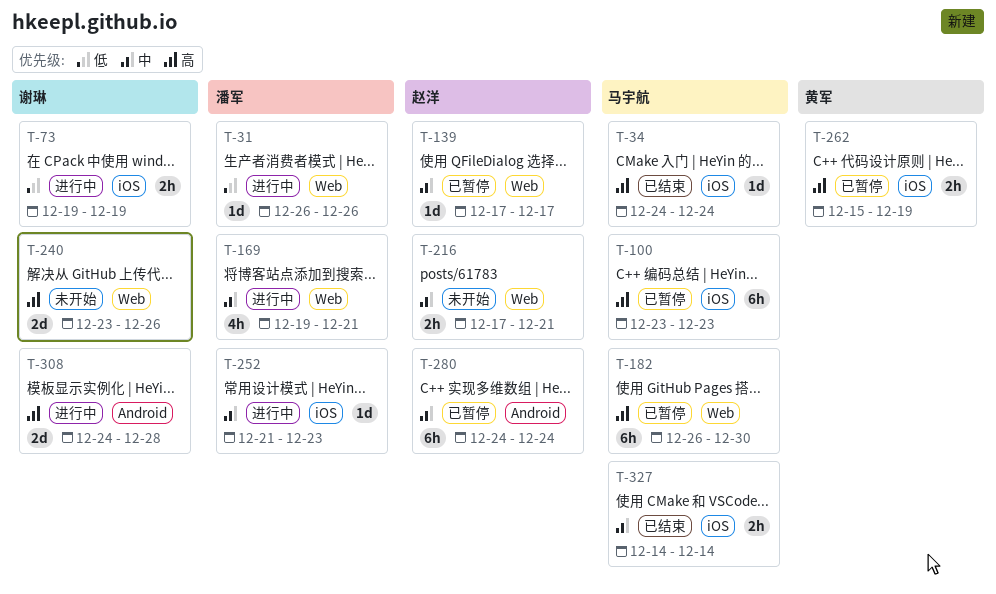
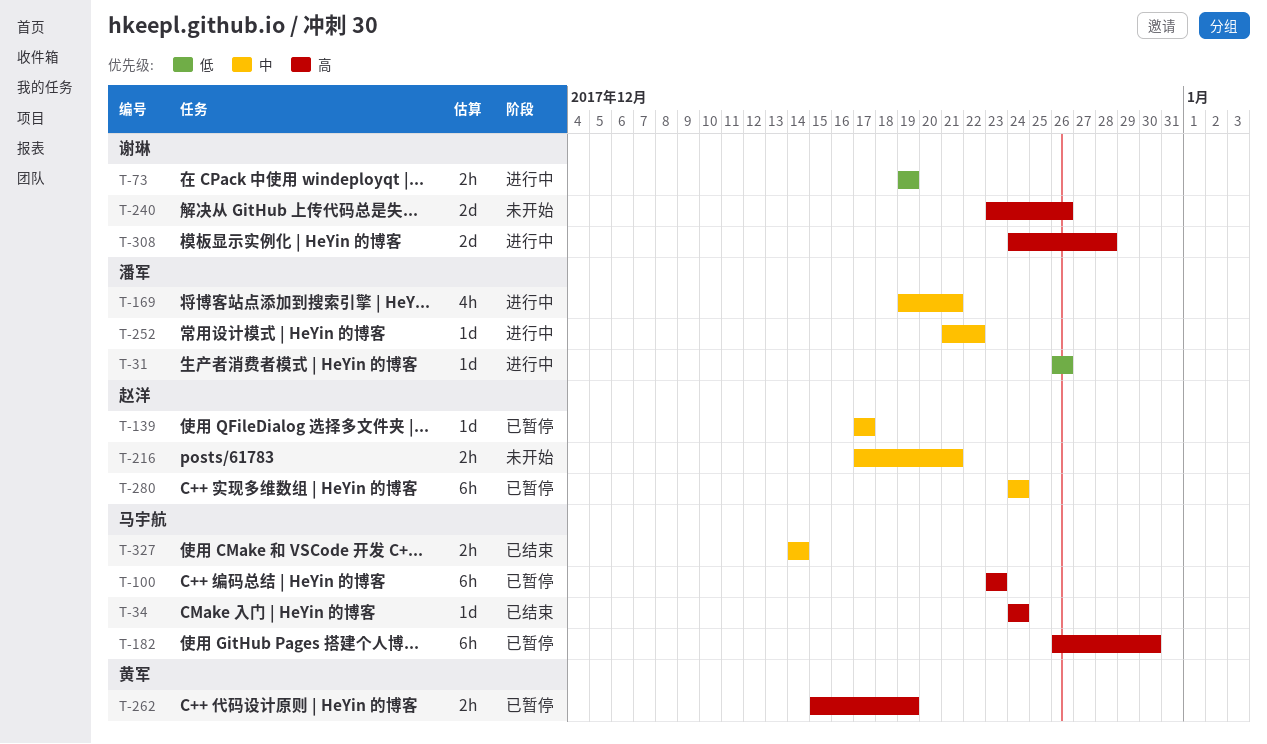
T-252, due: Dec 23 -> Dec 22

